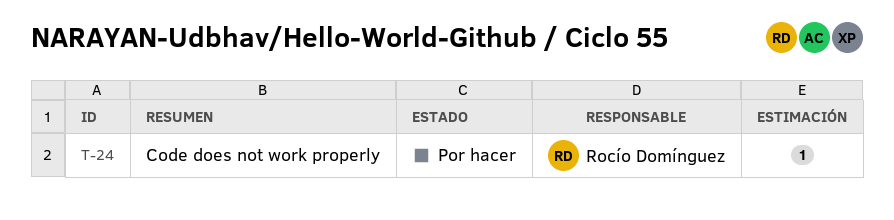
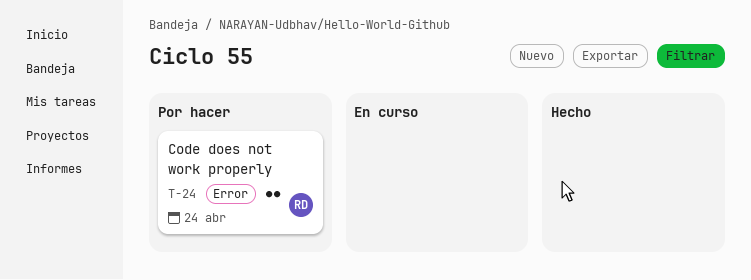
T-24, estimate: 1 -> 2

